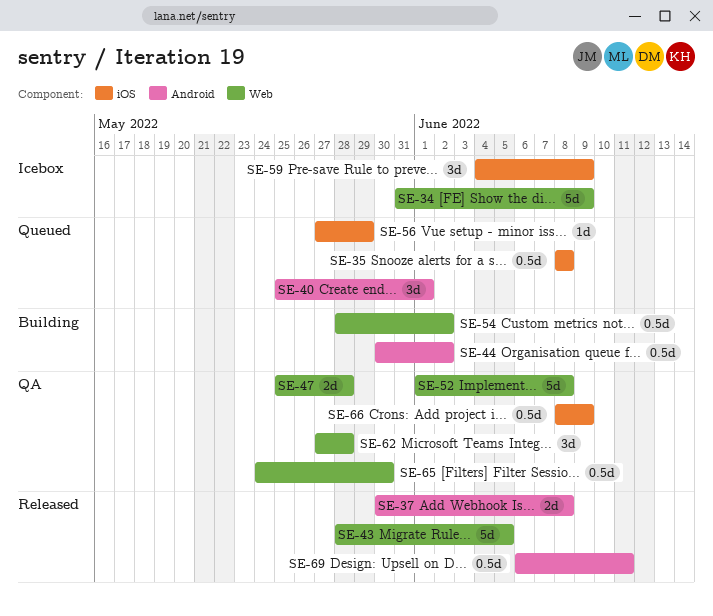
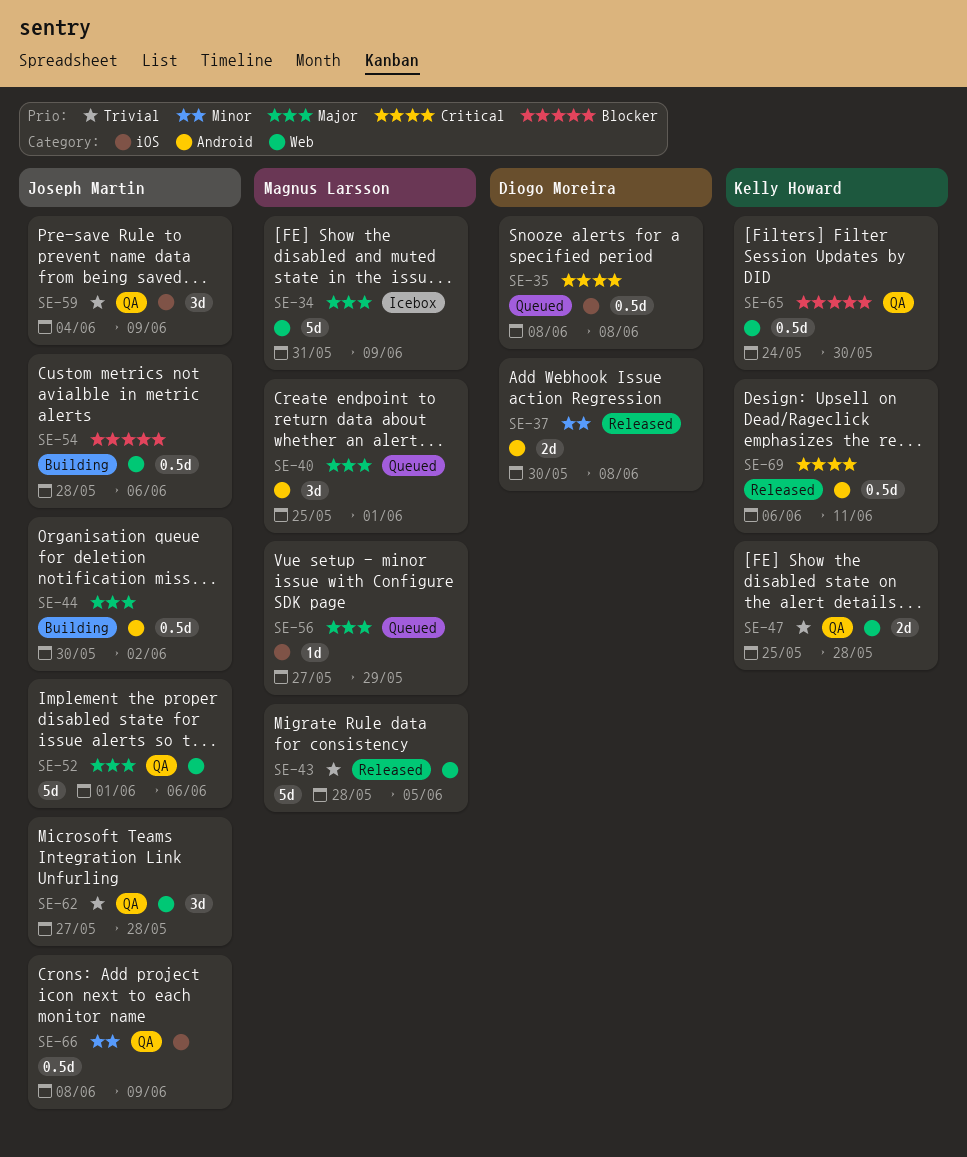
SE-52, due: Jun 8 -> Jun 6
SE-54, due: Jun 2 -> Jun 6
SE-59, status: Icebox -> QA

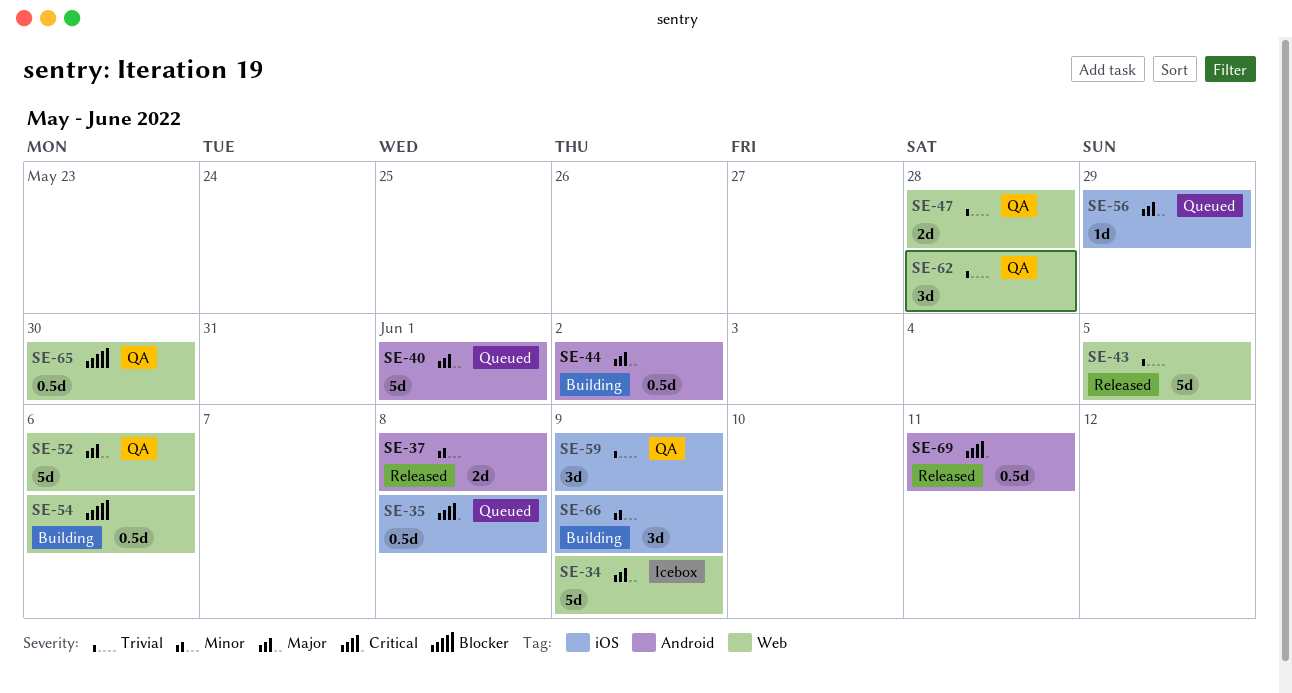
SE-40, estimate: 3d -> 5d
SE-66, status: QA -> Building
SE-66, estimate: 0.5d -> 3d

